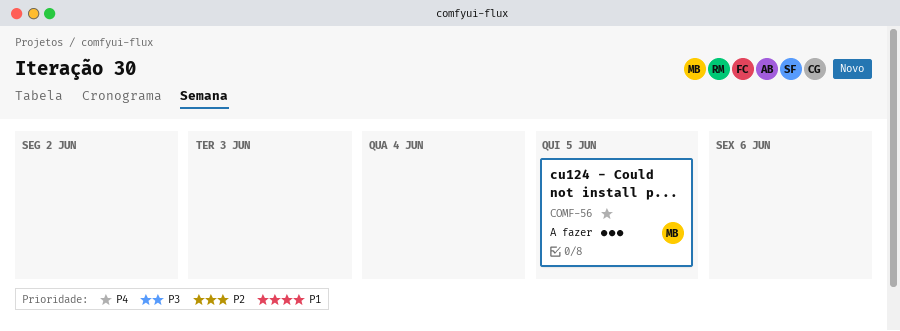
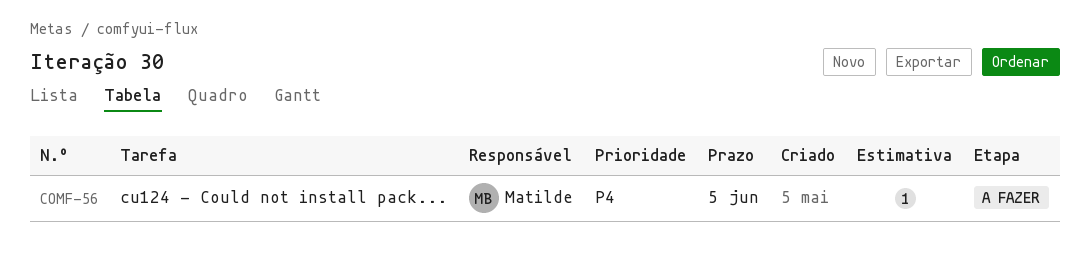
COMF-56, estimate: 3 -> 1

